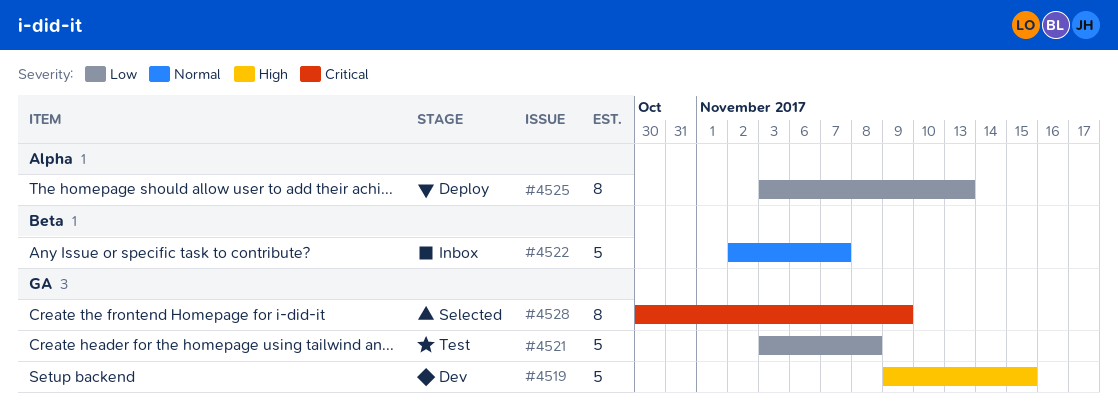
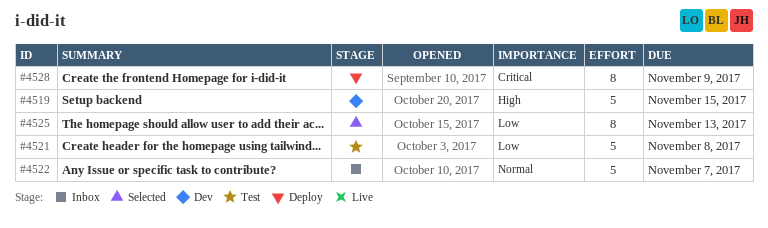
#4525, status: Deploy -> Selected
#4528, status: Selected -> Deploy

